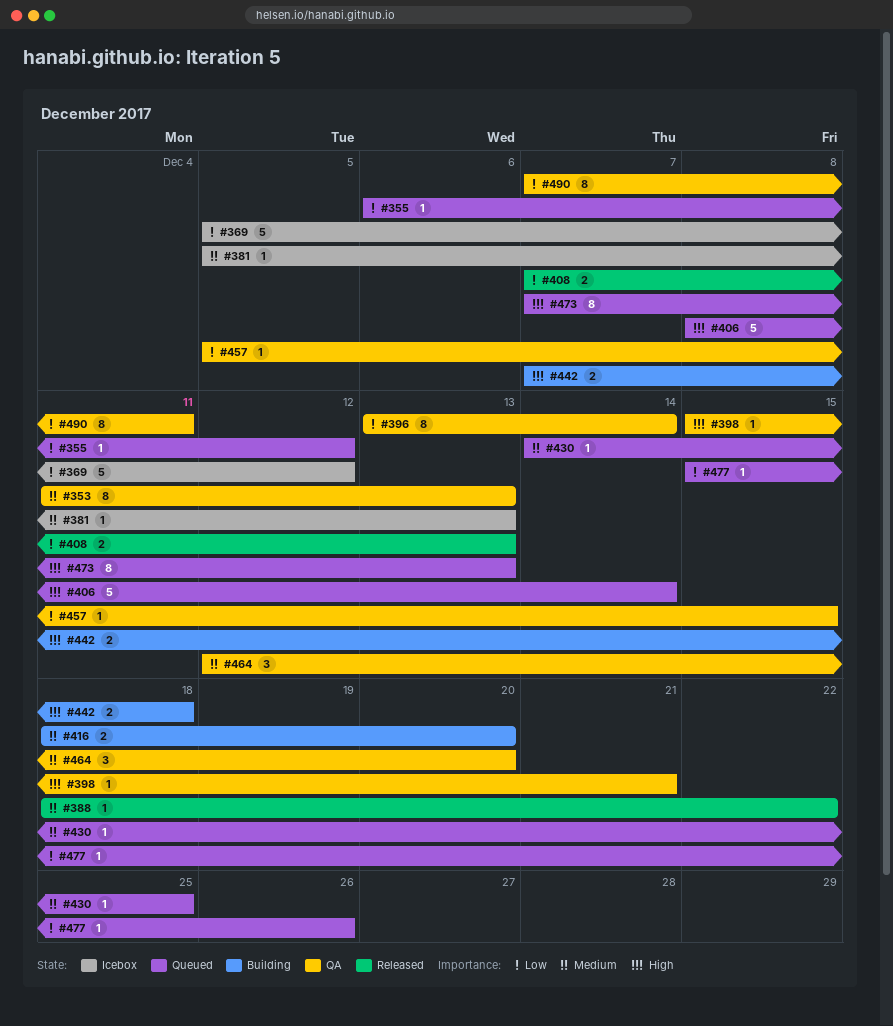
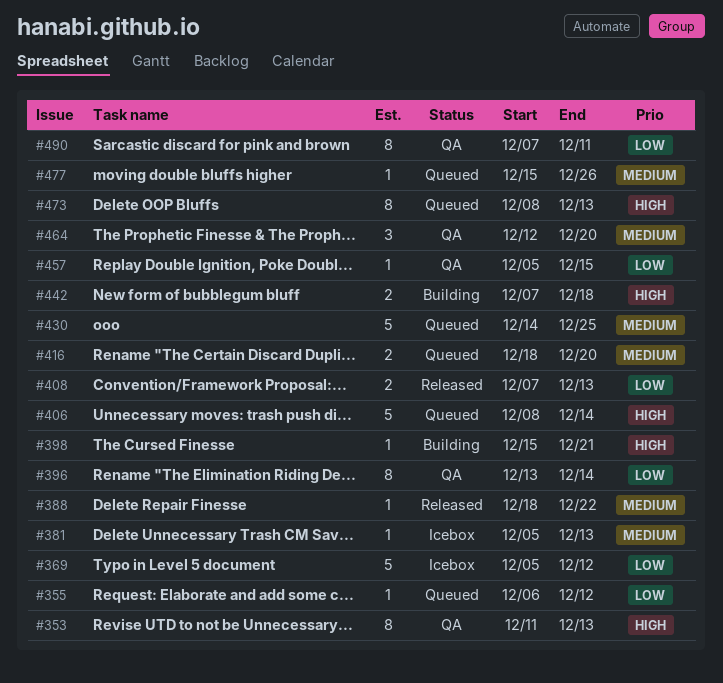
#353, priority: Medium -> High
#398, status: QA -> Building
#416, status: Building -> Queued
#430, estimate: 1 -> 5
#473, start: Dec 7 -> Dec 8
#477, priority: Low -> Medium

